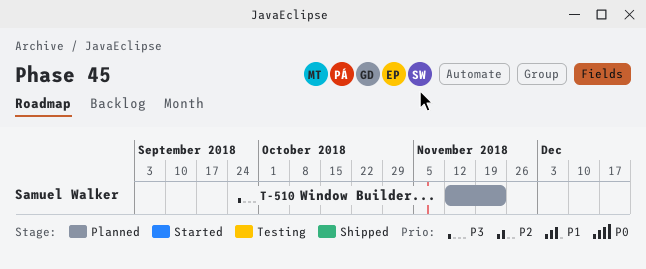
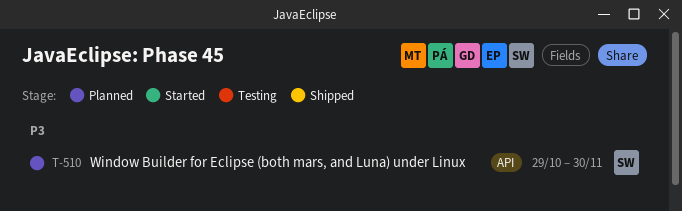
T-510, start: Nov 12 -> Oct 29
T-510, due: Nov 23 -> Nov 30

